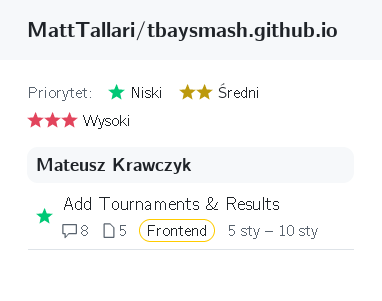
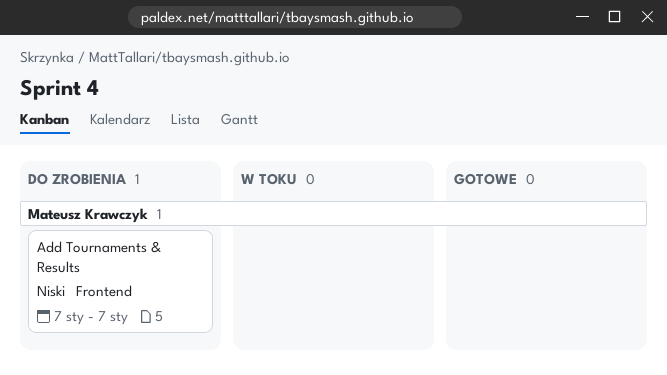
Add Tournaments & Results, start: Jan 5 -> Jan 7
Add Tournaments & Results, due: Jan 10 -> Jan 7

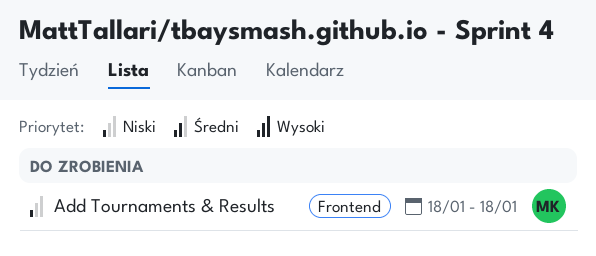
Add Tournaments & Results, start: Jan 7 -> Jan 18
Add Tournaments & Results, due: Jan 7 -> Jan 18

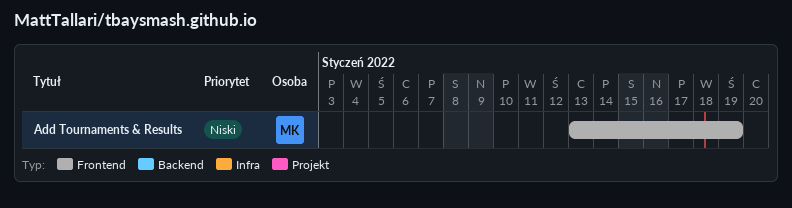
Add Tournaments & Results, start: Jan 18 -> Jan 13
Add Tournaments & Results, due: Jan 18 -> Jan 19

